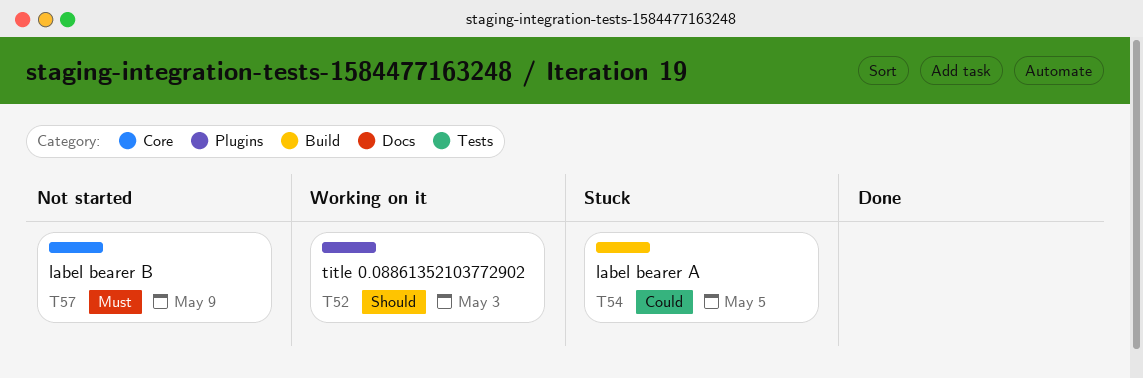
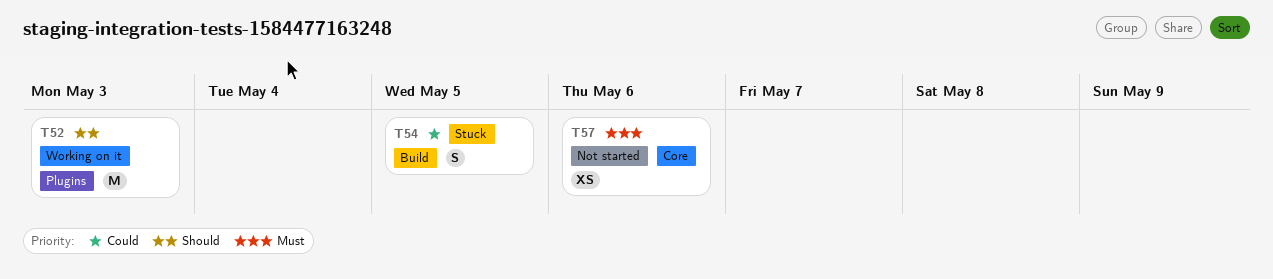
T57, due: May 9 -> May 6

